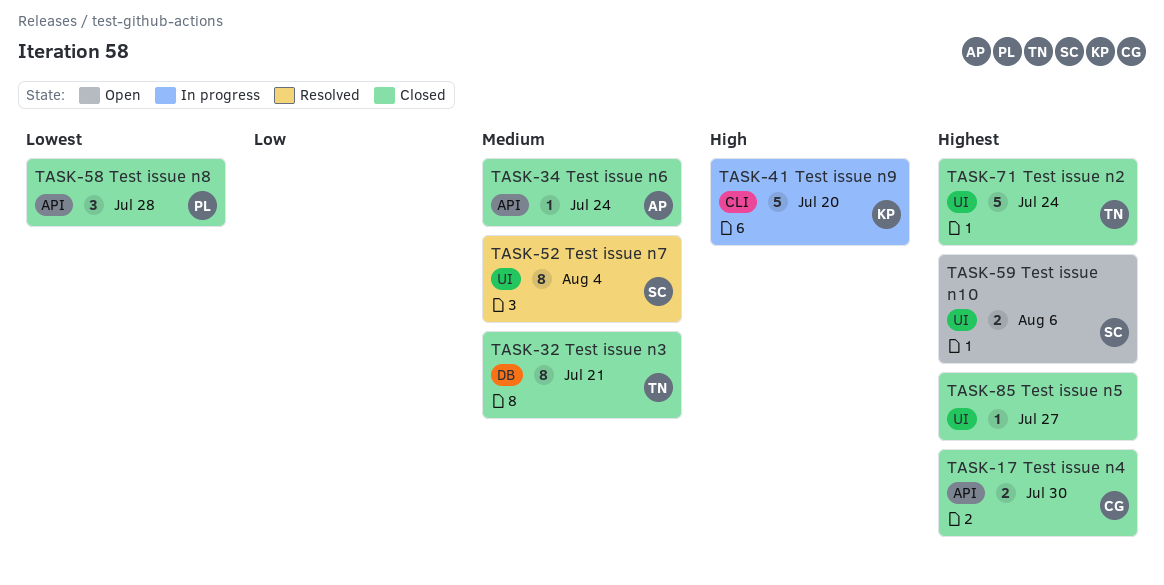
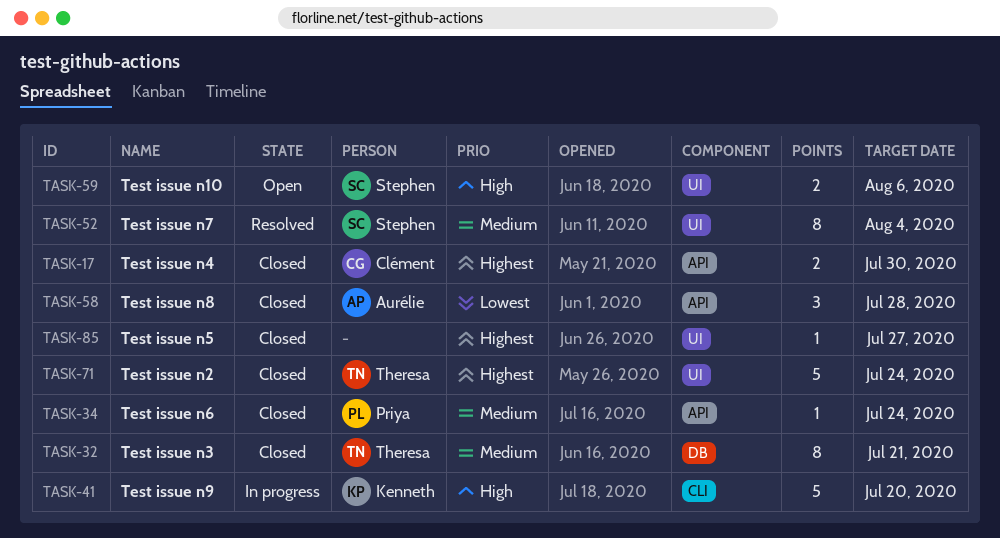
TASK-34, owner: Aurélie -> Priya
TASK-58, owner: Priya -> Aurélie
TASK-59, priority: Highest -> High

